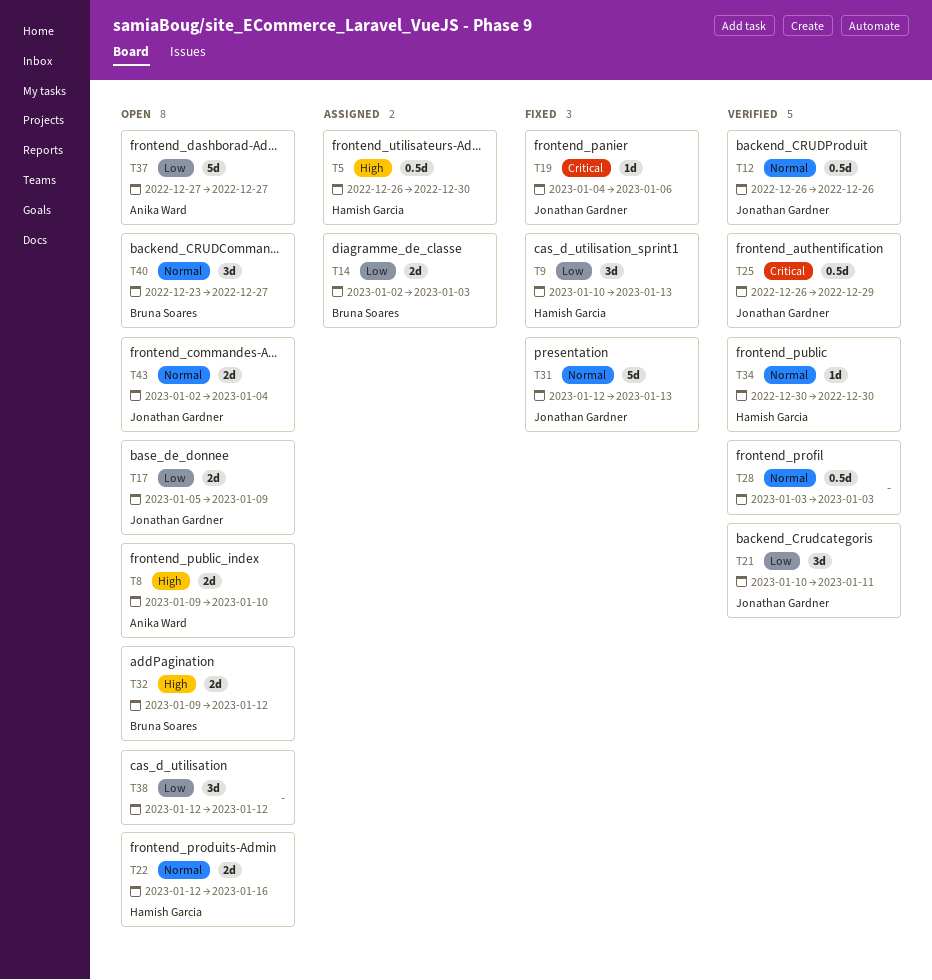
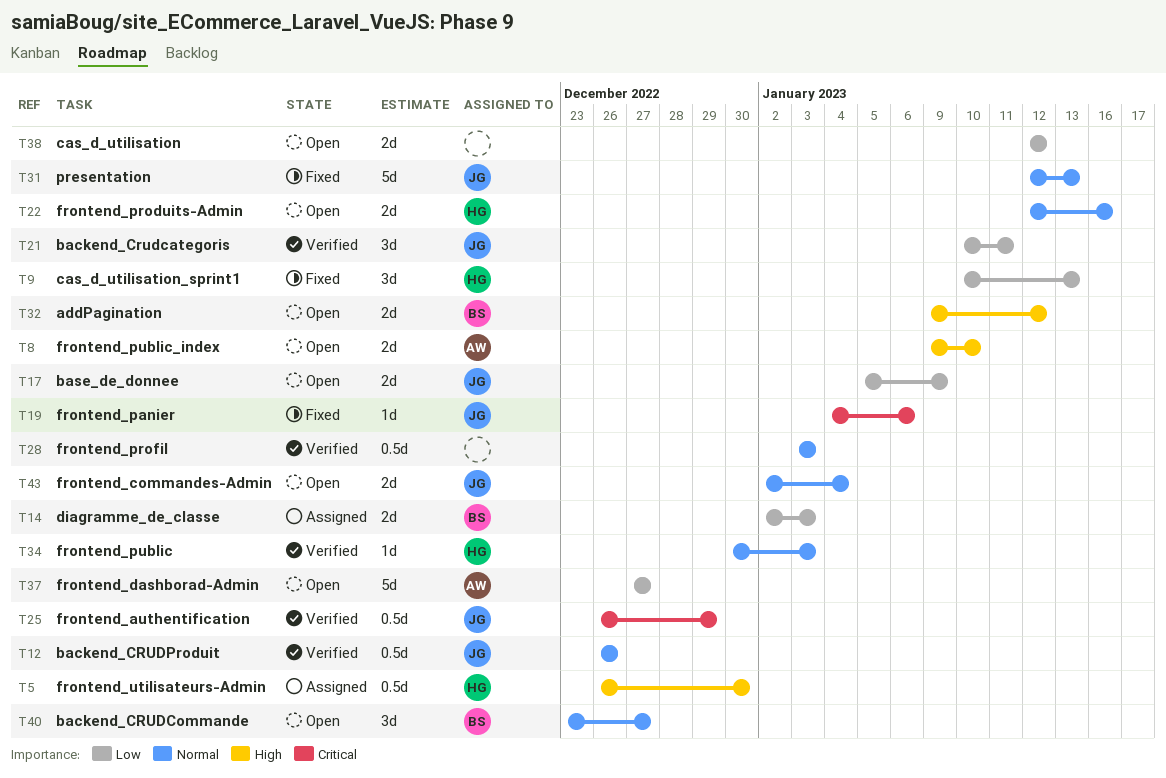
T34, due: Dec 30 -> Jan 3
T38, estimate: 3d -> 2d

